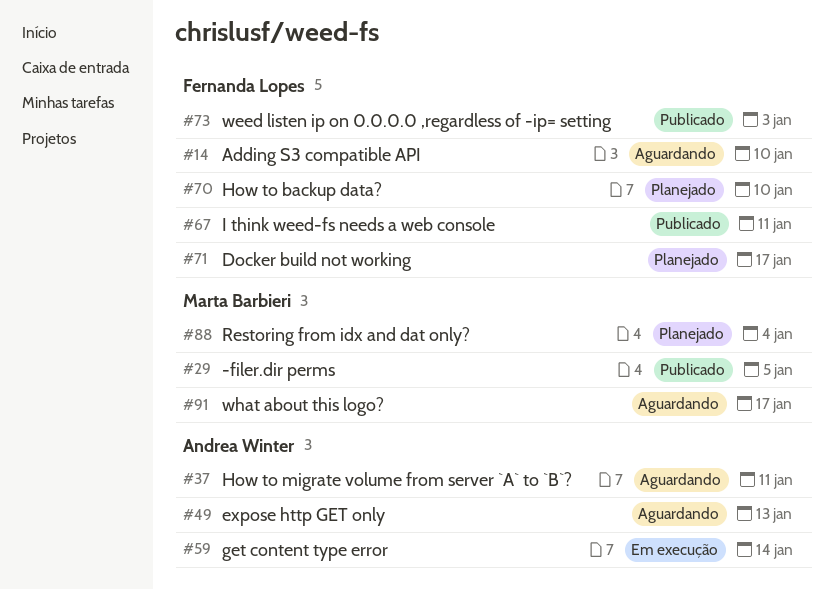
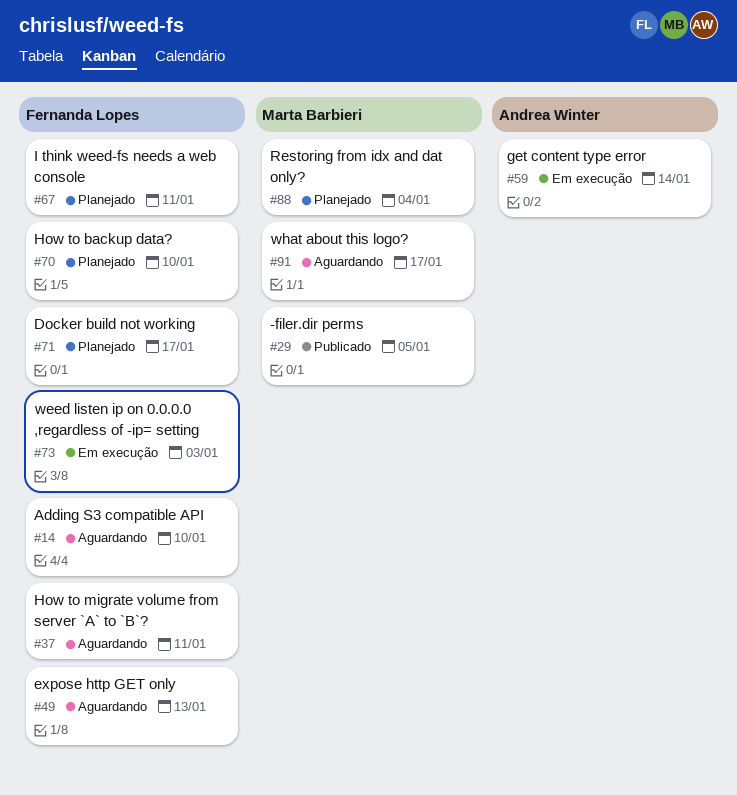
#37, owner: Andrea Winter -> Fernanda Lopes
#49, owner: Andrea Winter -> Fernanda Lopes
#67, status: Publicado -> Planejado
#73, status: Publicado -> Em execução

